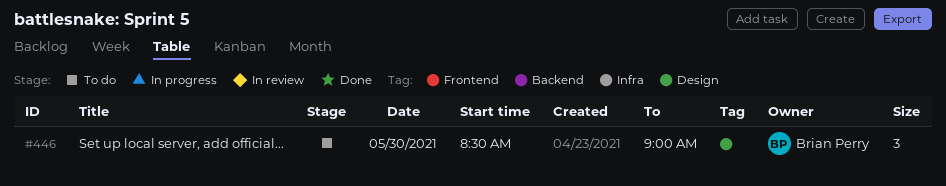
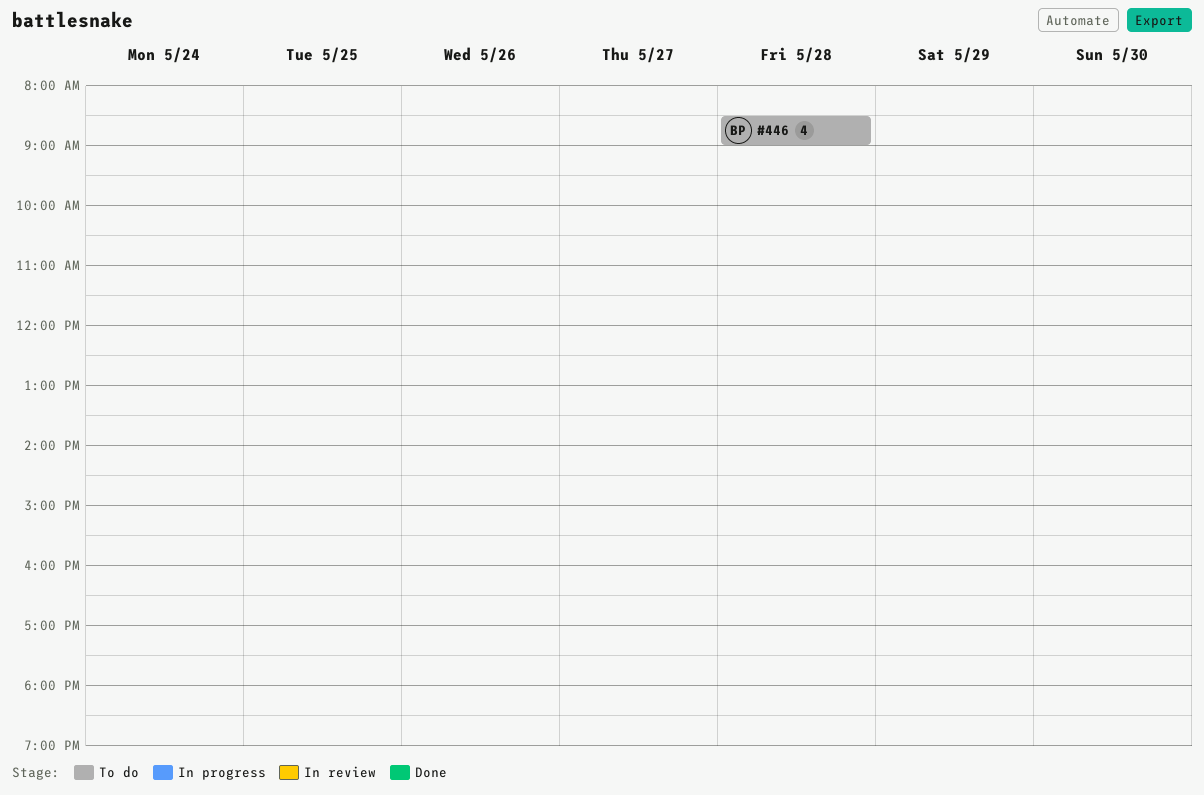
#446, estimate: 3 -> 4
#446, day: May 30 -> May 28

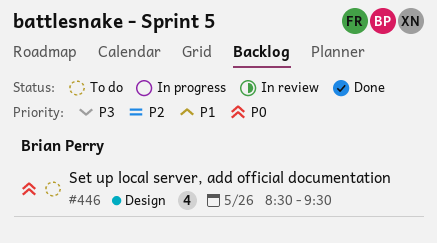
#446, day: May 28 -> May 26
#446, ends: 09:00 -> 09:30

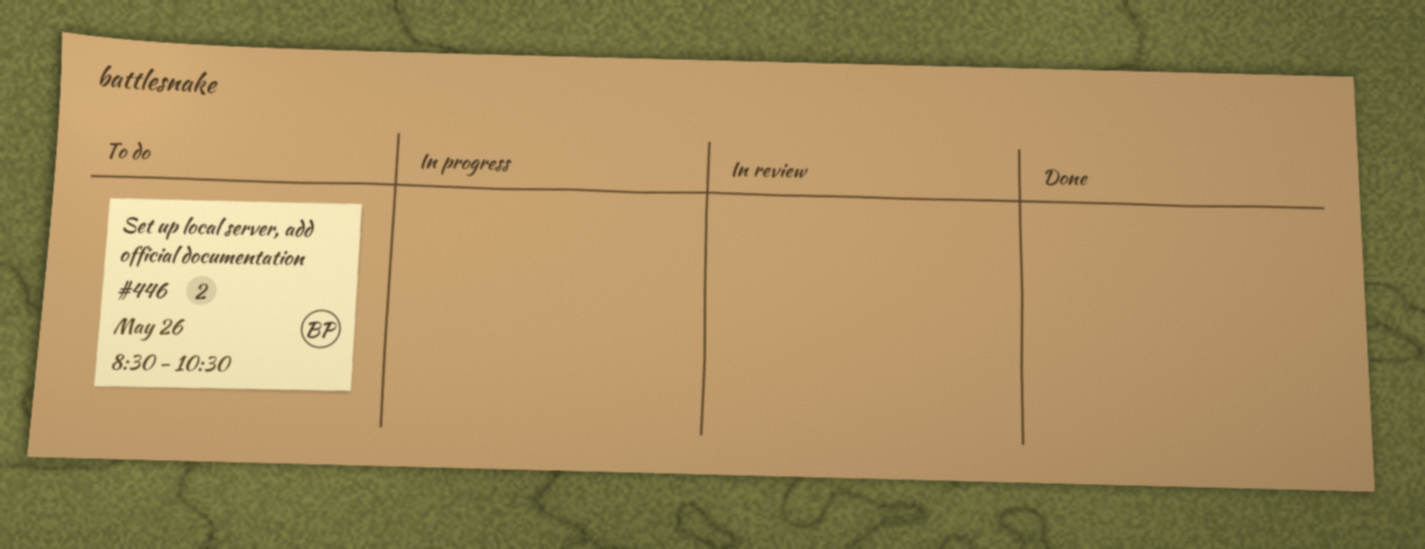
#446, estimate: 4 -> 2
#446, ends: 09:30 -> 10:30

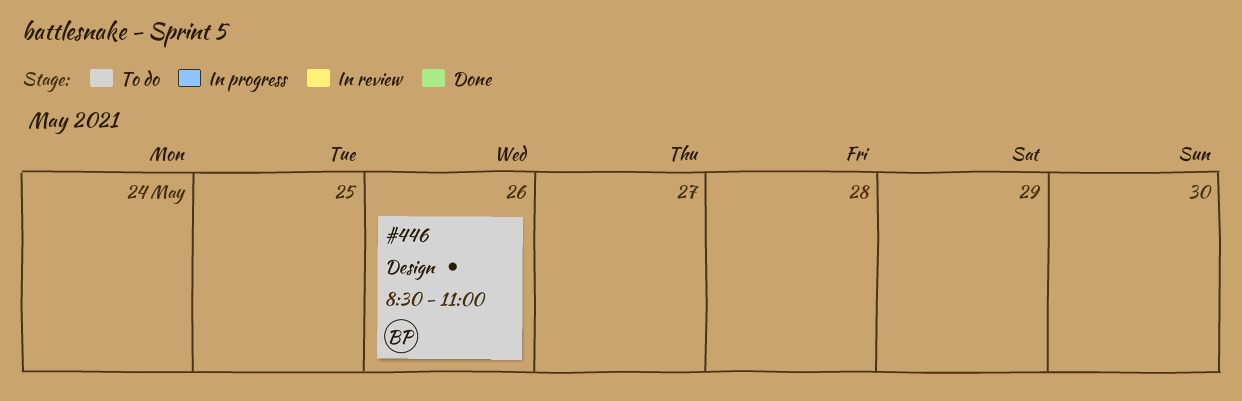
#446, estimate: 2 -> 1
#446, ends: 10:30 -> 11:00

